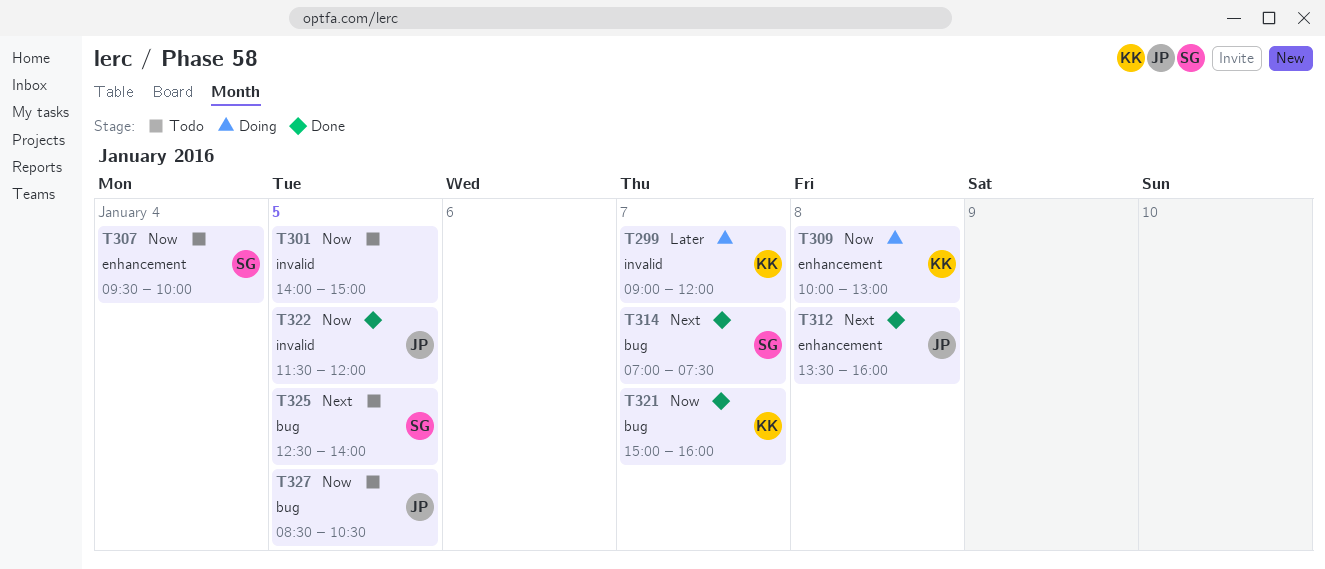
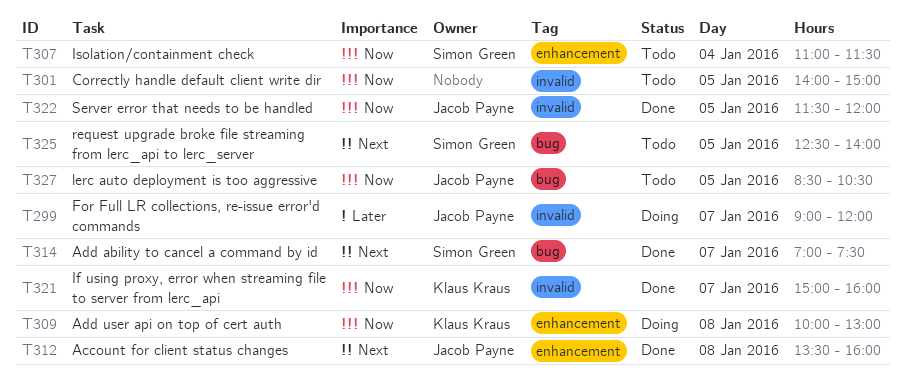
T299, owner: Klaus Kraus -> Jacob Payne
T307, begins: 09:30 -> 11:00
T307, ends: 10:00 -> 11:30
T321, label: bug -> invalid

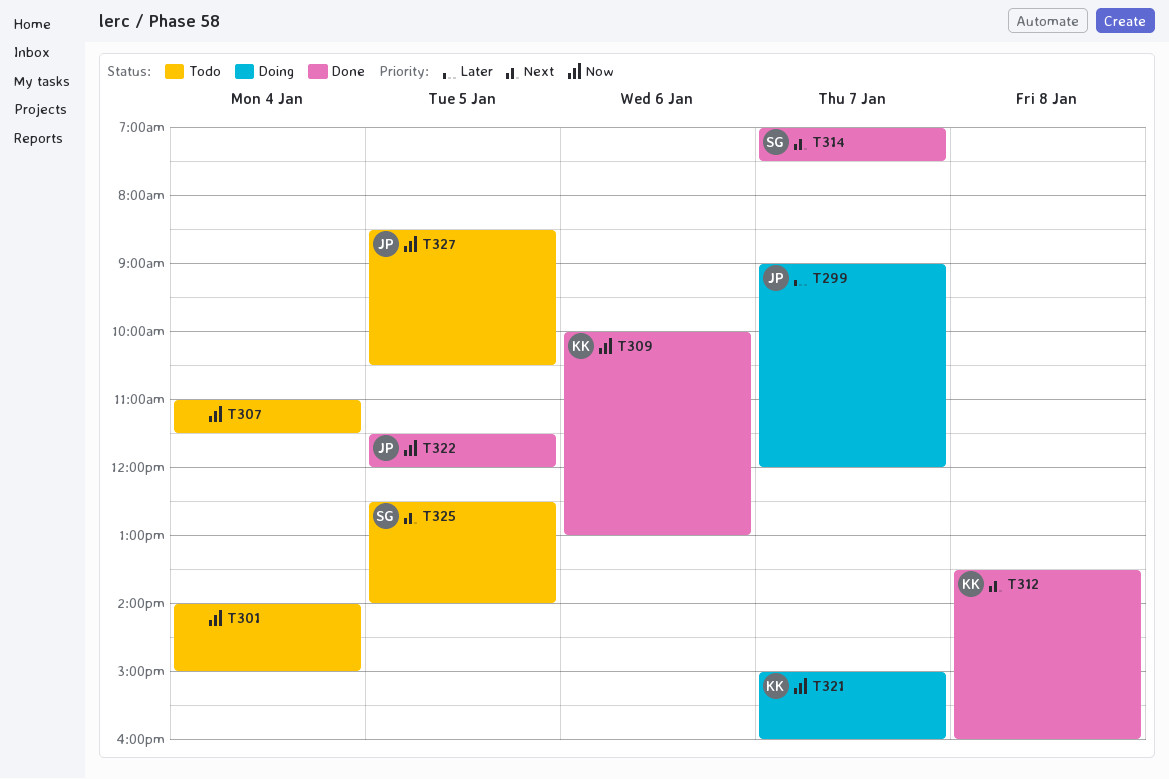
T301, day: Jan 5 -> Jan 4
T307, owner: Simon Green -> none
T309, status: Doing -> Done
T309, day: Jan 8 -> Jan 6
T312, owner: Jacob Payne -> Klaus Kraus
T321, status: Done -> Doing

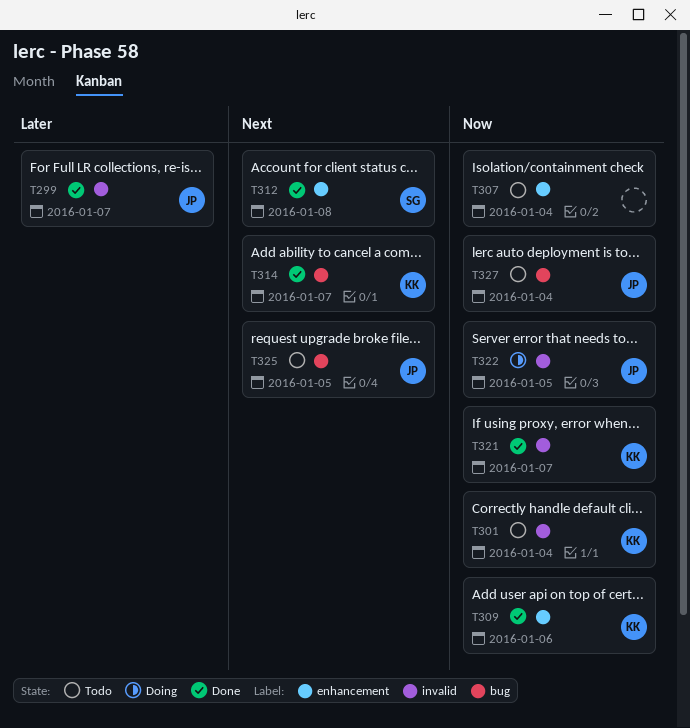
T299, status: Doing -> Done
T301, owner: none -> KK
T312, owner: KK -> SG
T314, owner: SG -> KK
T321, status: Doing -> Done
T322, status: Done -> Doing
T325, owner: SG -> JP
T327, day: Jan 5 -> Jan 4

